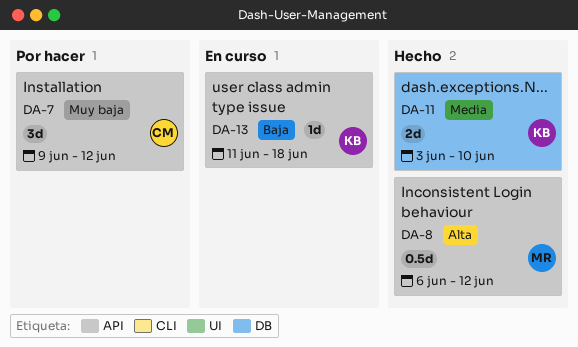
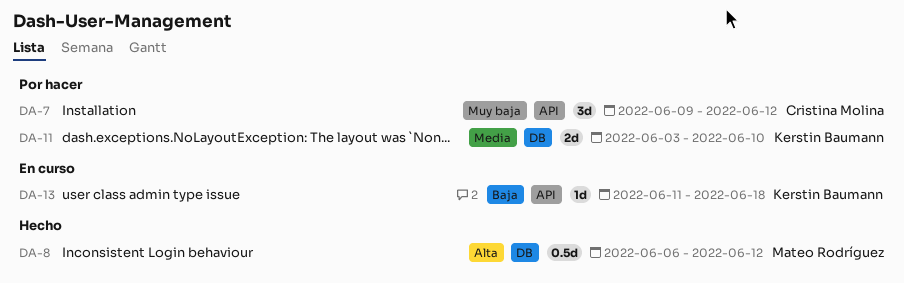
DA-8, label: API -> DB
DA-11, status: Hecho -> Por hacer

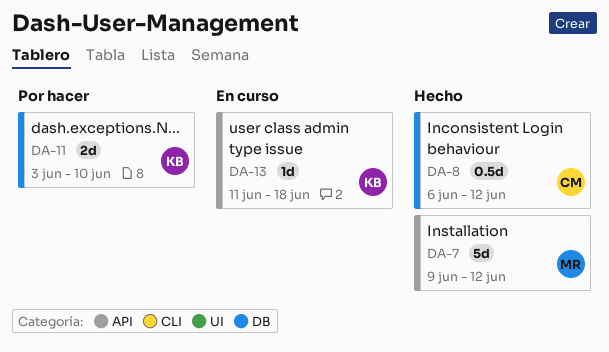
DA-7, status: Por hacer -> Hecho
DA-7, owner: Cristina Molina -> Mateo Rodríguez
DA-7, estimate: 3d -> 5d
DA-8, owner: Mateo Rodríguez -> Cristina Molina

